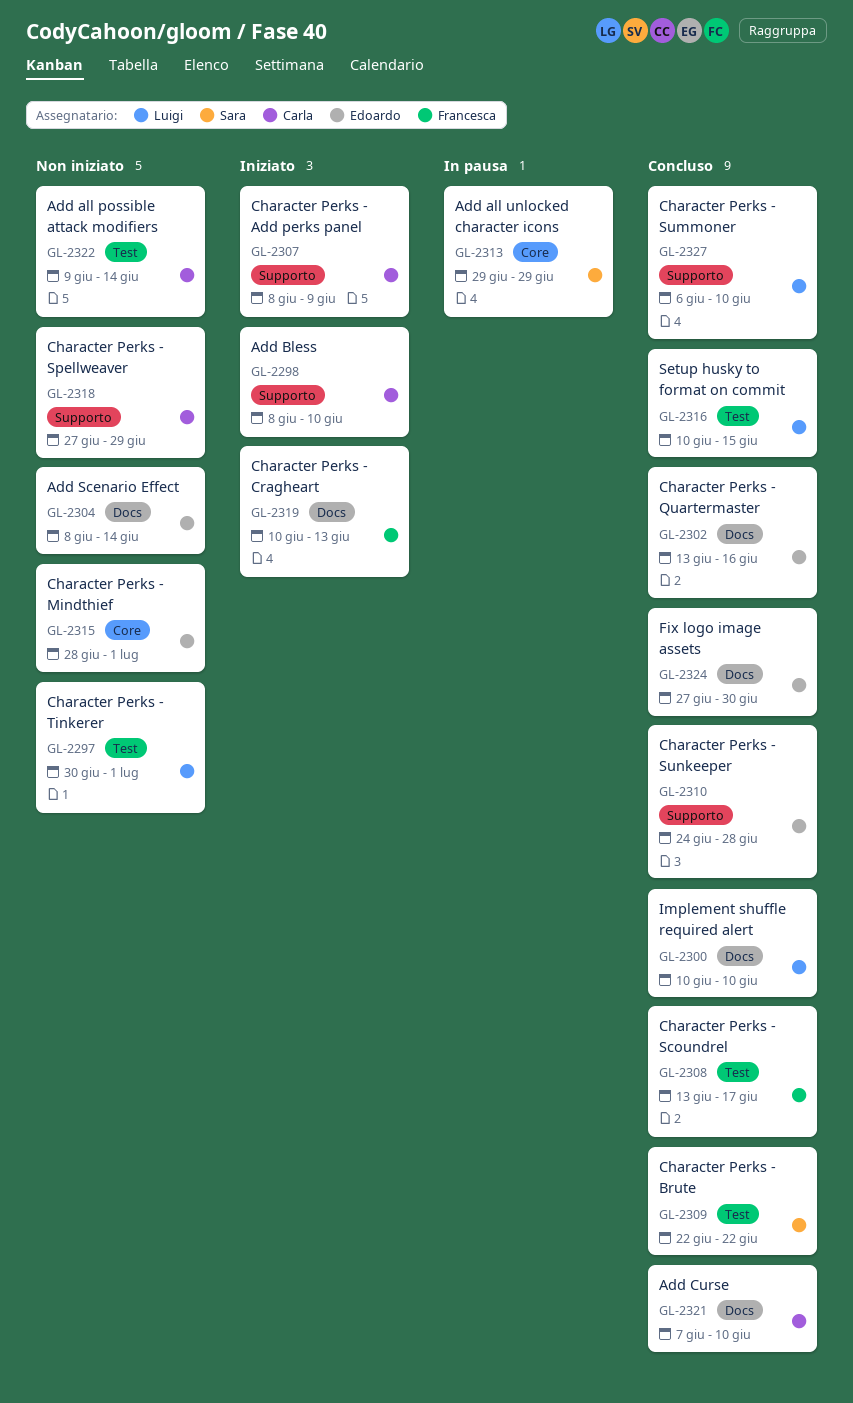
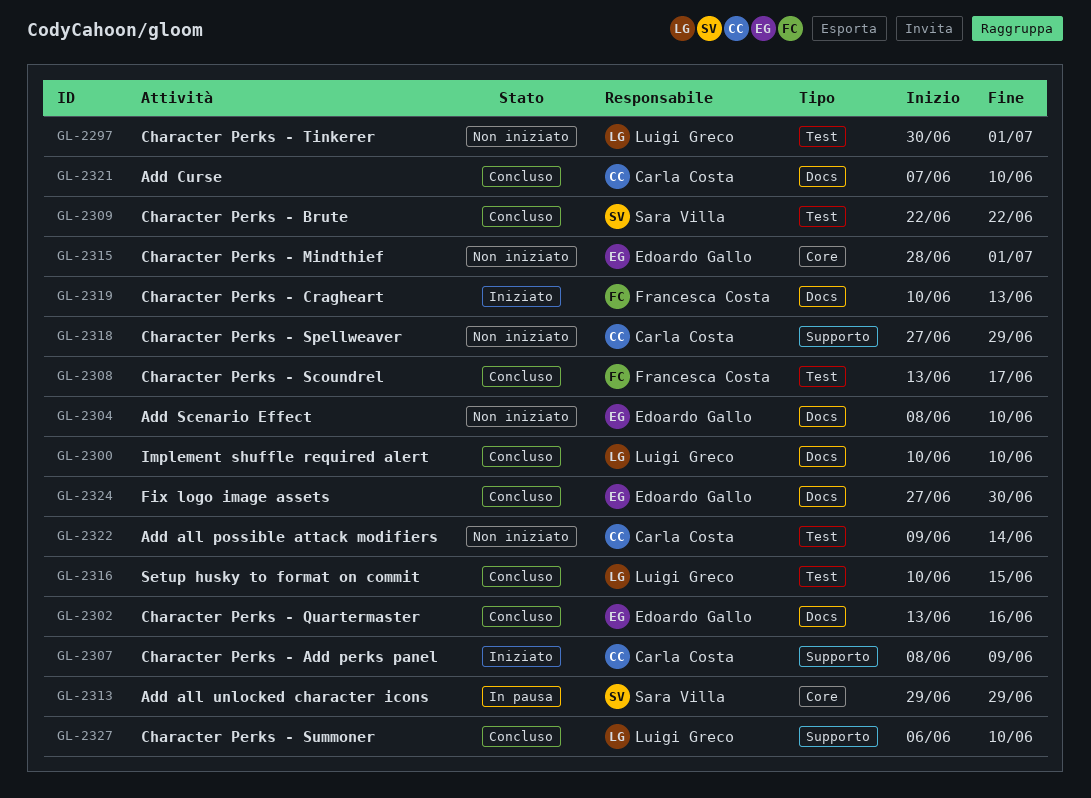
GL-2298: present -> none
GL-2304, due: Jun 14 -> Jun 10
GL-2310: present -> none

